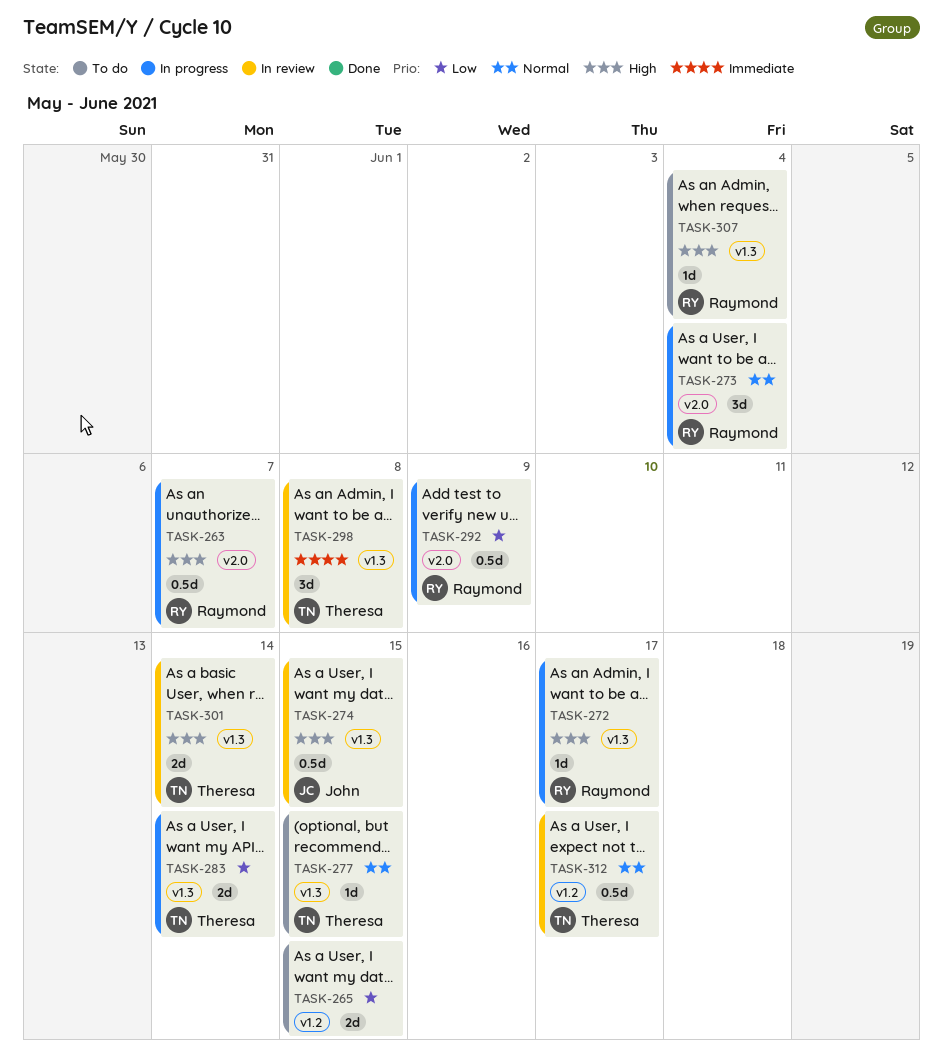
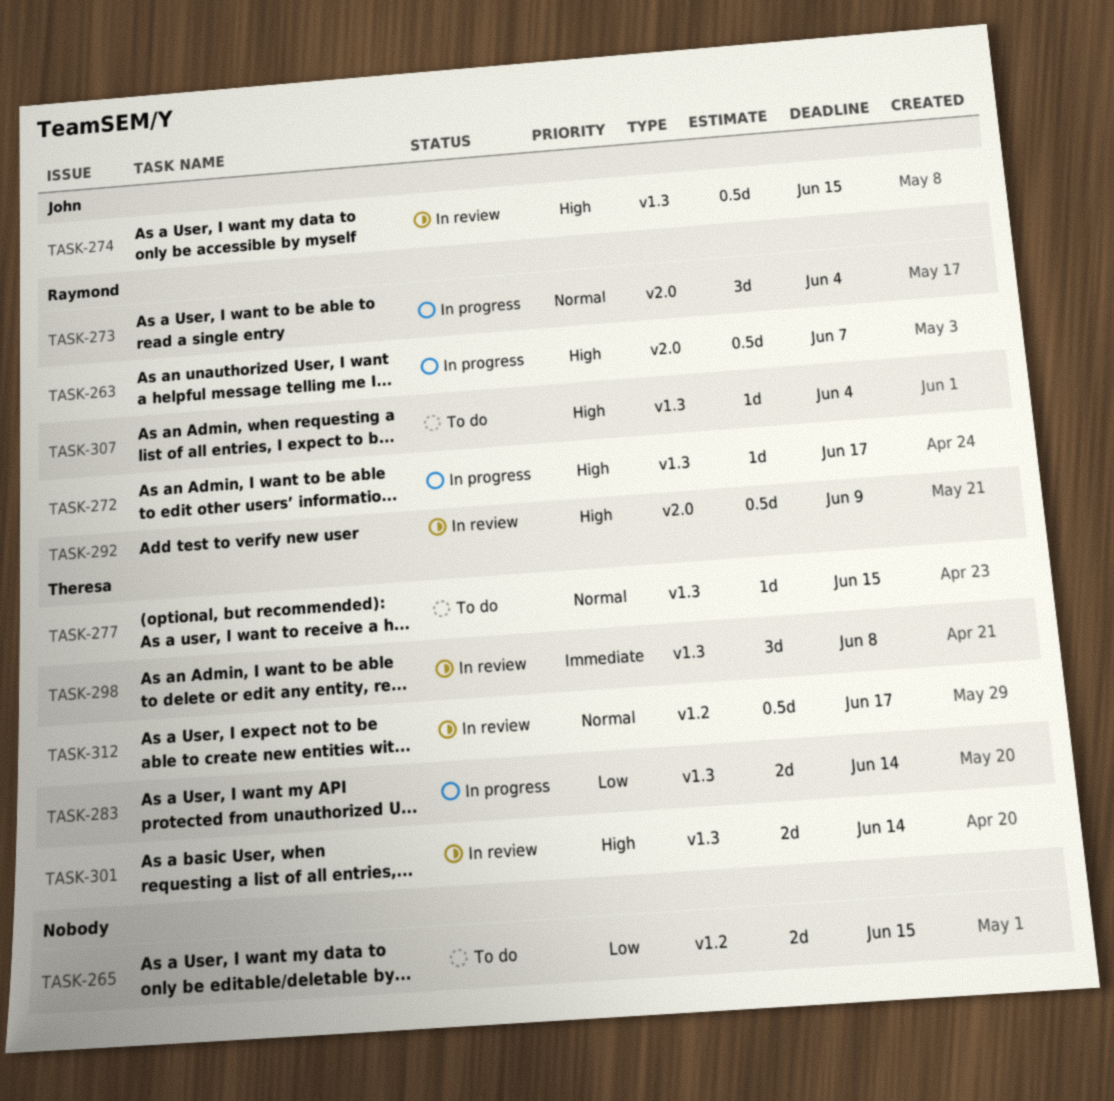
TASK-292, status: In progress -> In review
TASK-292, priority: Low -> High

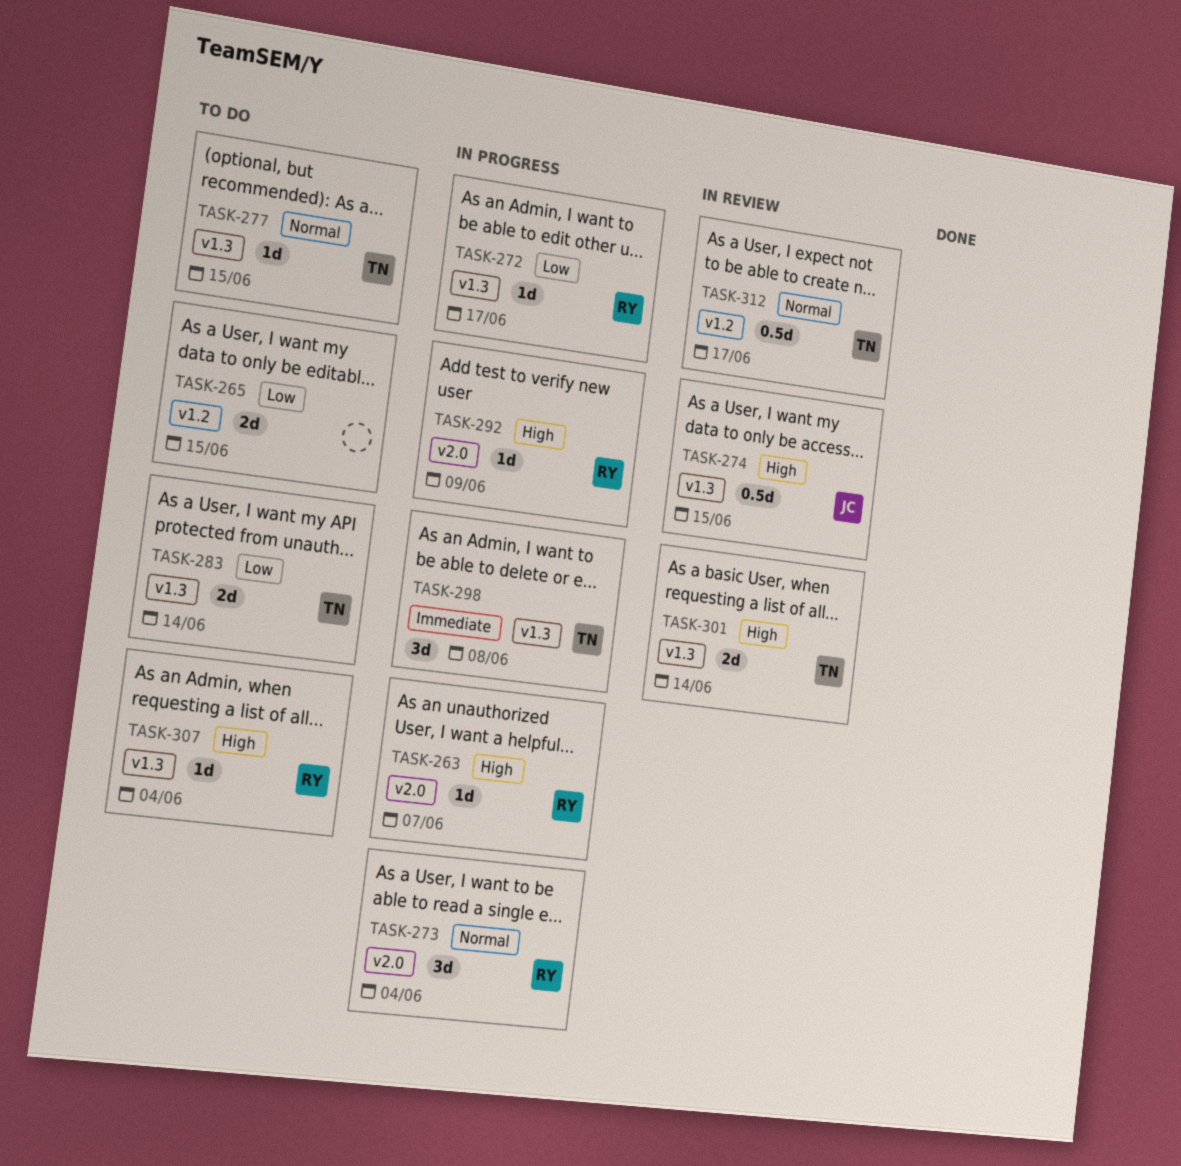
TASK-263, estimate: 0.5d -> 1d
TASK-272, priority: High -> Low
TASK-283, status: In progress -> To do
TASK-292, status: In review -> In progress
TASK-292, estimate: 0.5d -> 1d
TASK-298, status: In review -> In progress

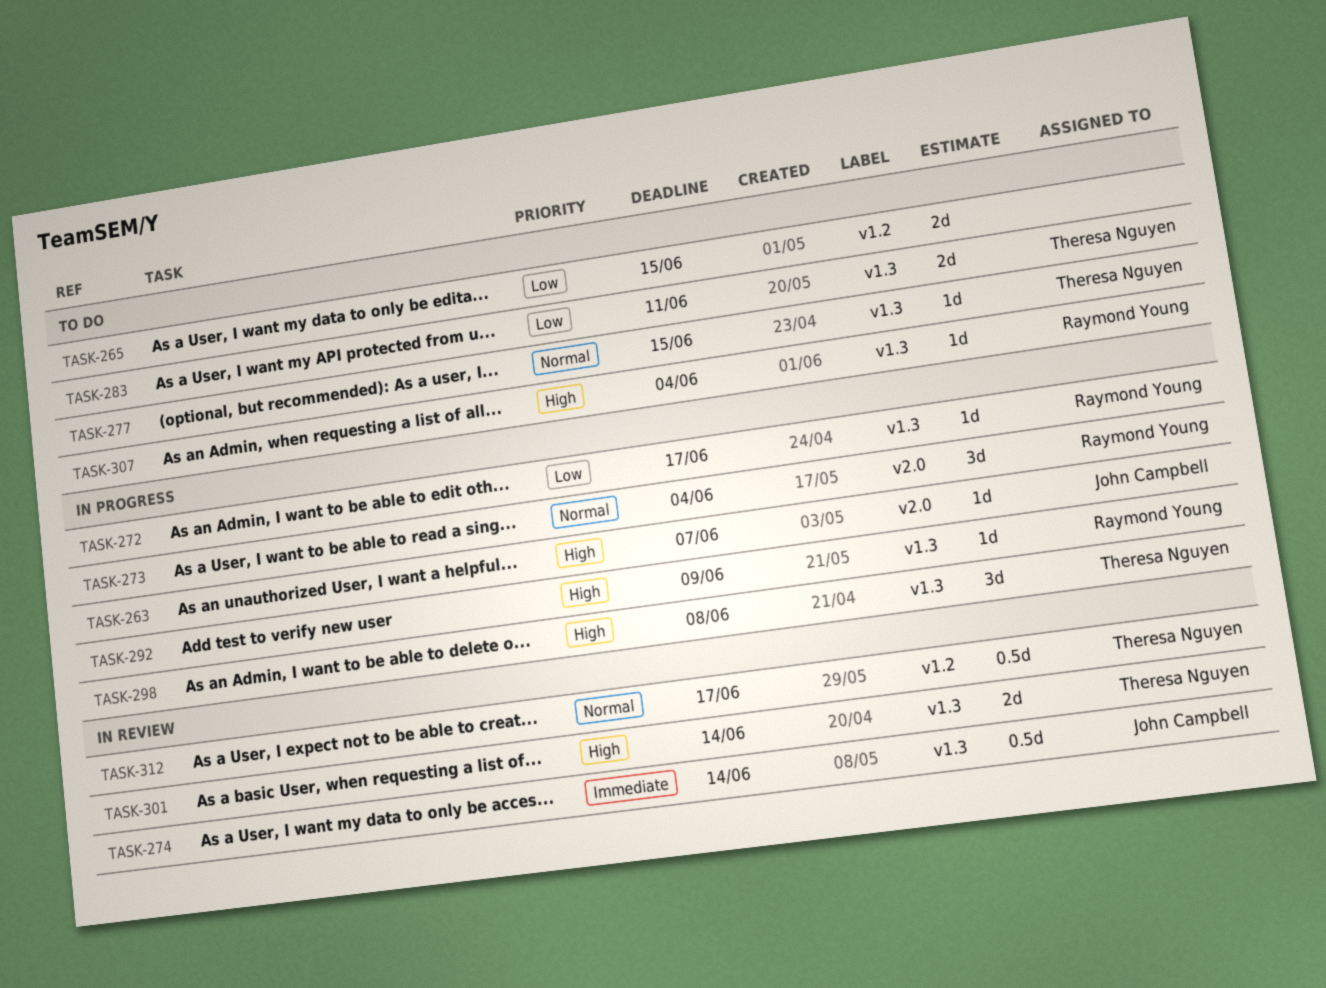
TASK-263, owner: Raymond Young -> John Campbell
TASK-274, priority: High -> Immediate
TASK-274, due: Jun 15 -> Jun 14
TASK-283, due: Jun 14 -> Jun 11
TASK-292, label: v2.0 -> v1.3
TASK-298, priority: Immediate -> High

